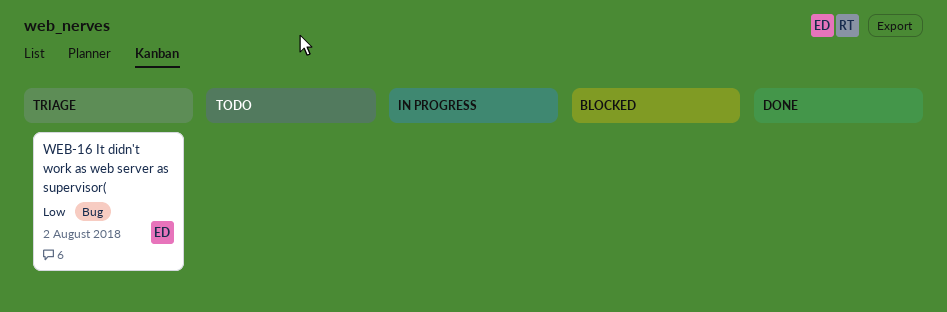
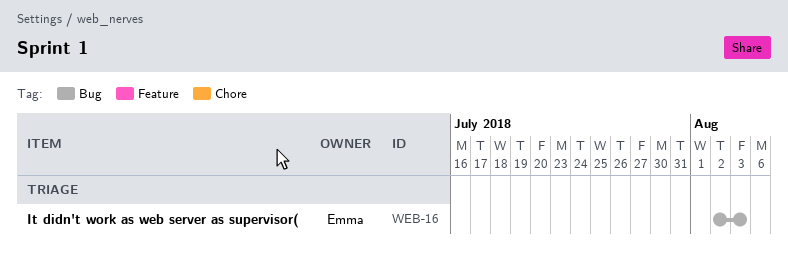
WEB-16, due: Aug 2 -> Aug 3

